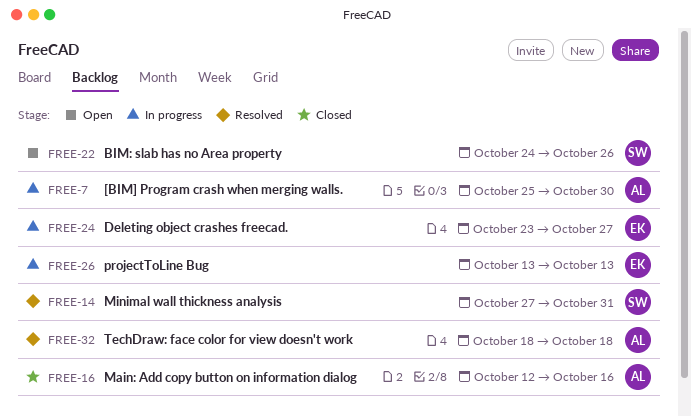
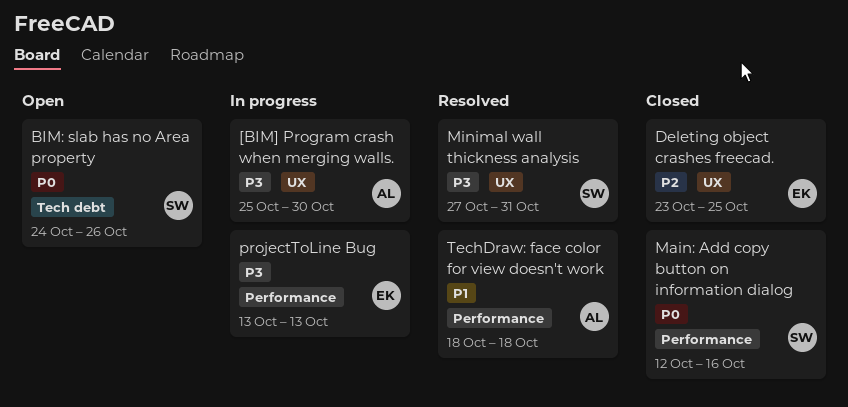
Deleting object crashes freecad., status: In progress -> Closed
Deleting object crashes freecad., due: Oct 27 -> Oct 25
Main: Add copy button on information dialog, owner: AL -> SW

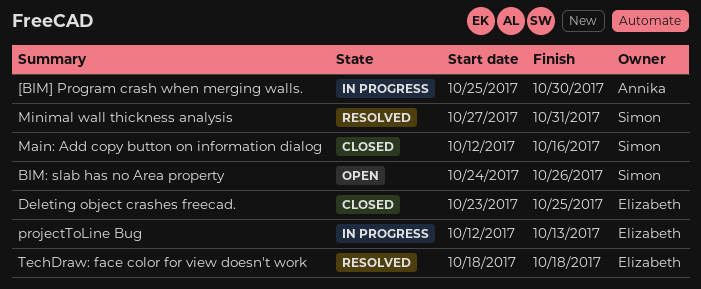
projectToLine Bug, start: Oct 13 -> Oct 12
TechDraw: face color for view doesn't work, owner: Annika -> Elizabeth

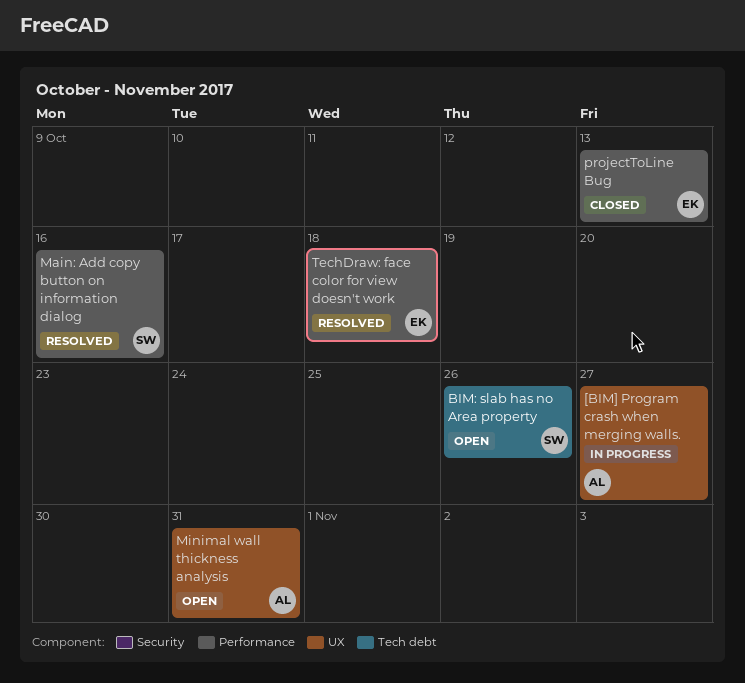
[BIM] Program crash when merging walls., due: Oct 30 -> Oct 27
Deleting object crashes freecad.: present -> none
Main: Add copy button on information dialog, status: Closed -> Resolved
Minimal wall thickness analysis, status: Resolved -> Open
Minimal wall thickness analysis, owner: Simon -> Annika
projectToLine Bug, status: In progress -> Closed

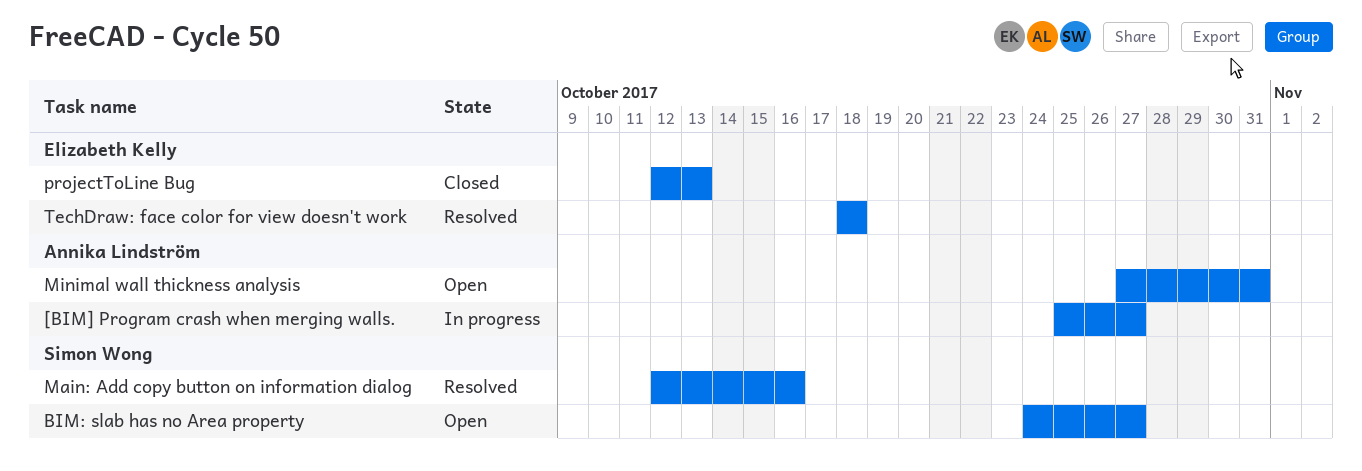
BIM: slab has no Area property, due: Oct 26 -> Oct 27

